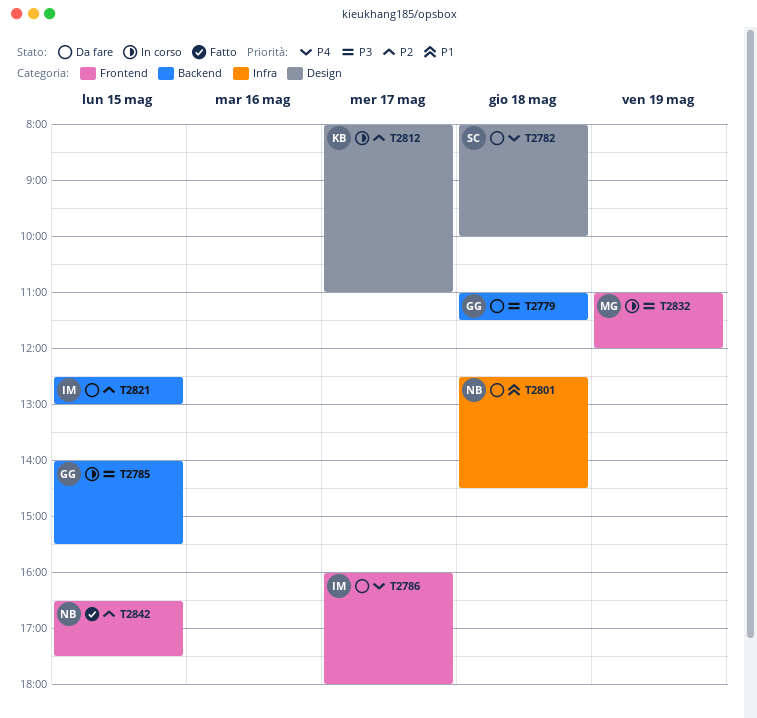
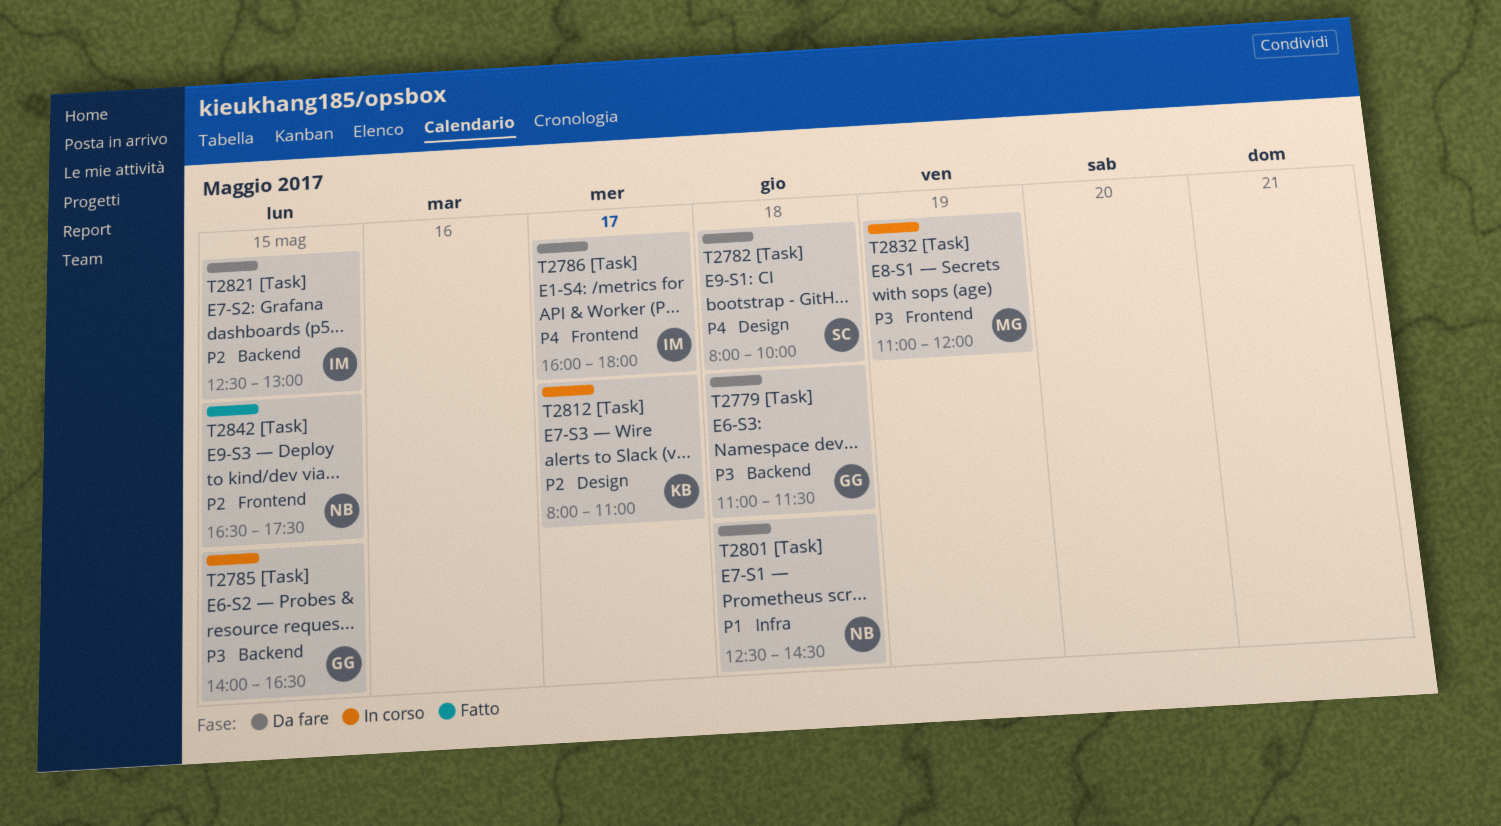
T2785, ends: 15:30 -> 16:30

